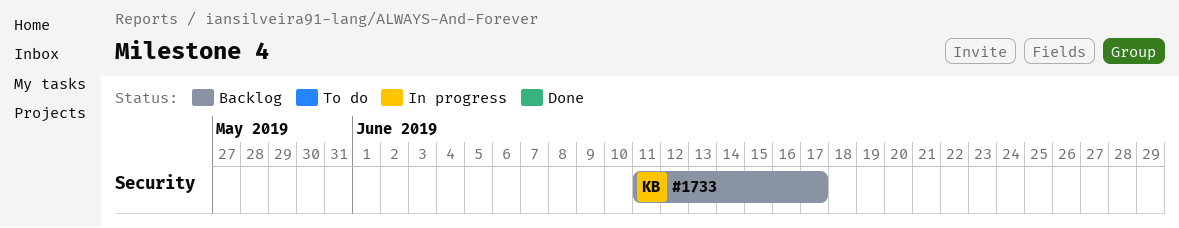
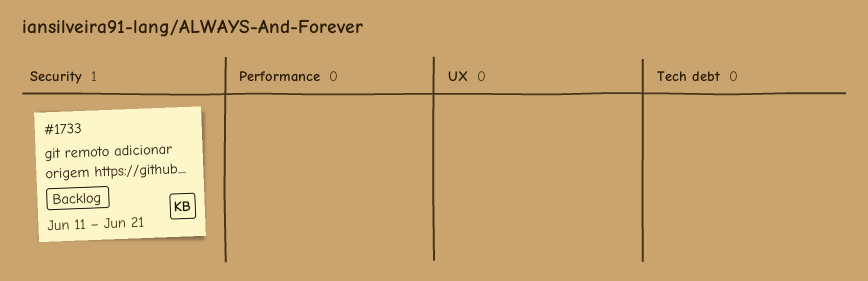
#1733, due: Jun 17 -> Jun 21

